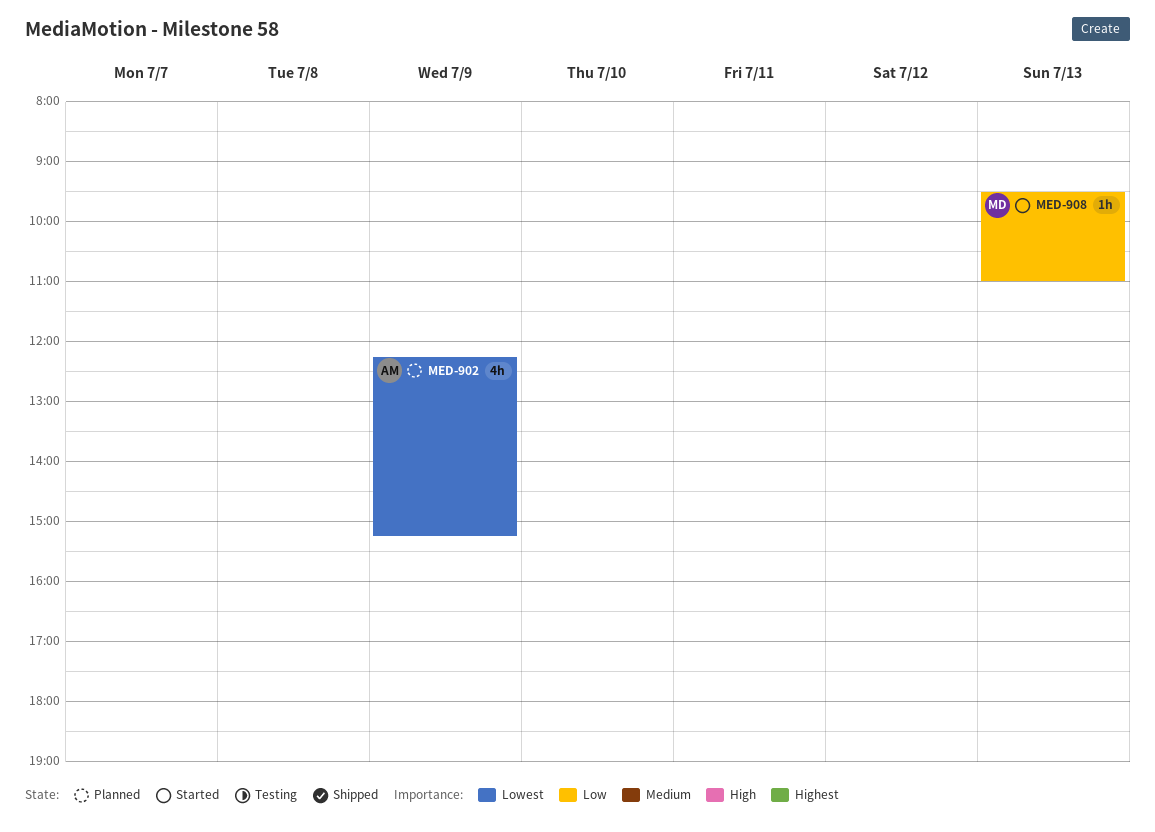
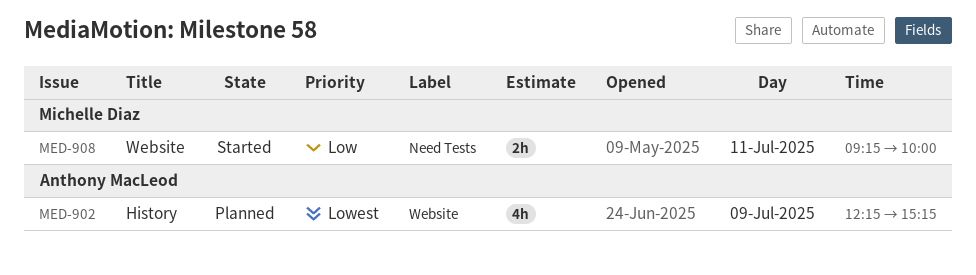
MED-908, estimate: 1h -> 2h
MED-908, day: Jul 13 -> Jul 11
MED-908, begins: 09:30 -> 09:15
MED-908, ends: 11:00 -> 10:00

